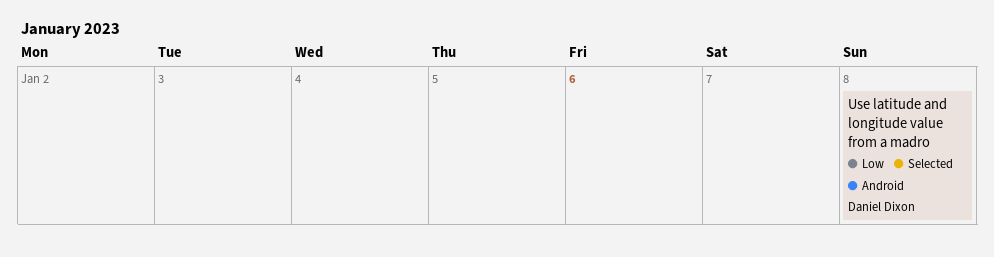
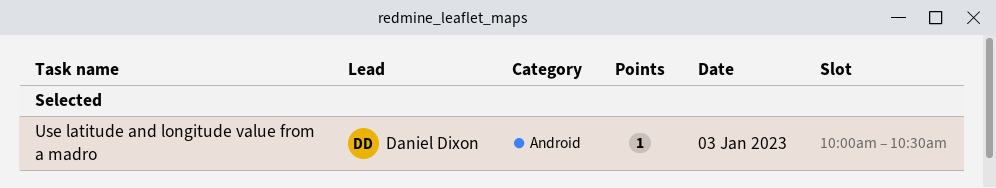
Use latitude and longitude value from a madro, day: Jan 8 -> Jan 3

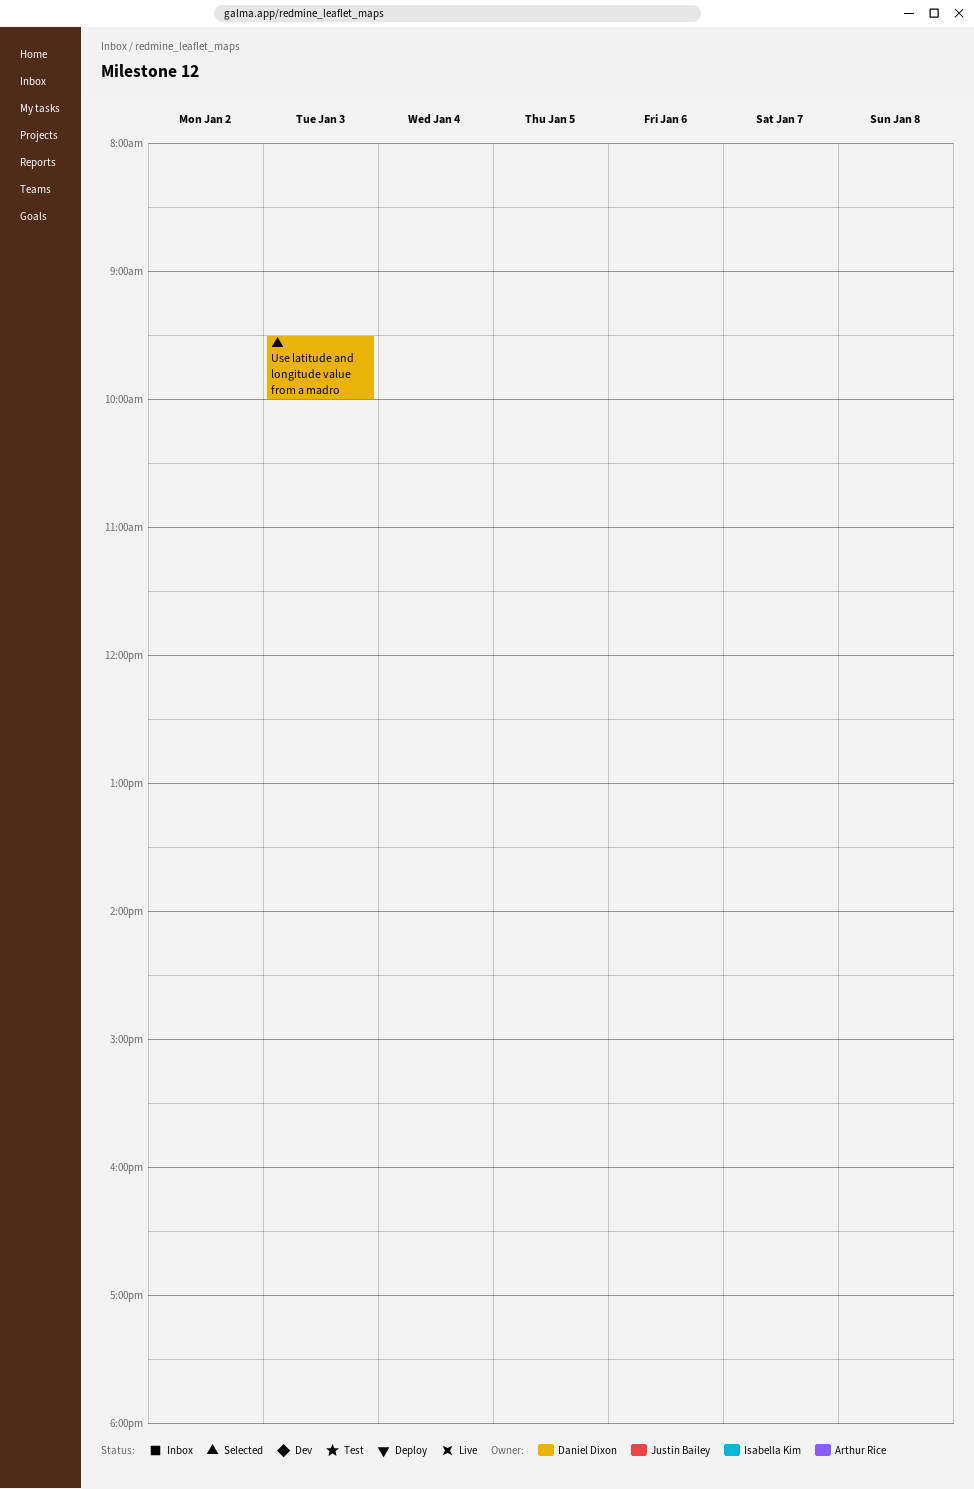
Use latitude and longitude value from a madro, begins: 10:00 -> 09:30
Use latitude and longitude value from a madro, ends: 10:30 -> 10:00

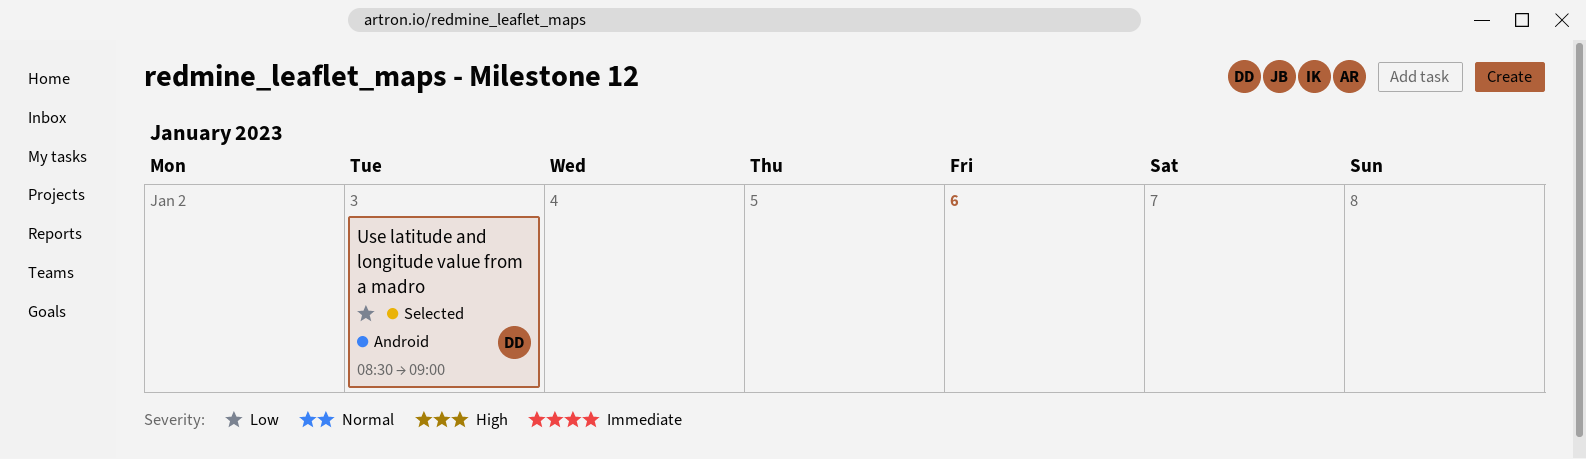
Use latitude and longitude value from a madro, begins: 09:30 -> 08:30
Use latitude and longitude value from a madro, ends: 10:00 -> 09:00

